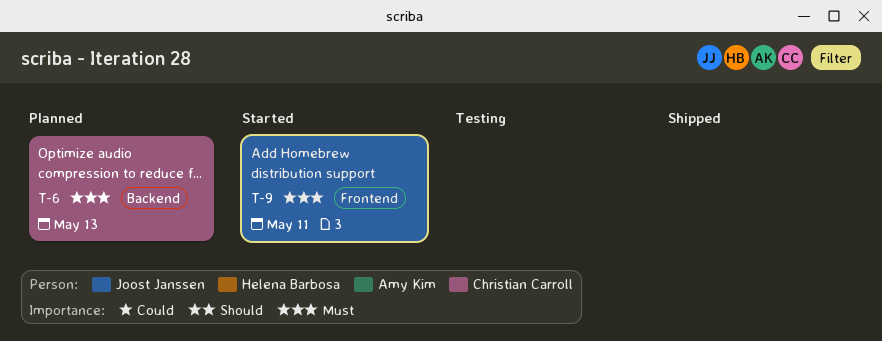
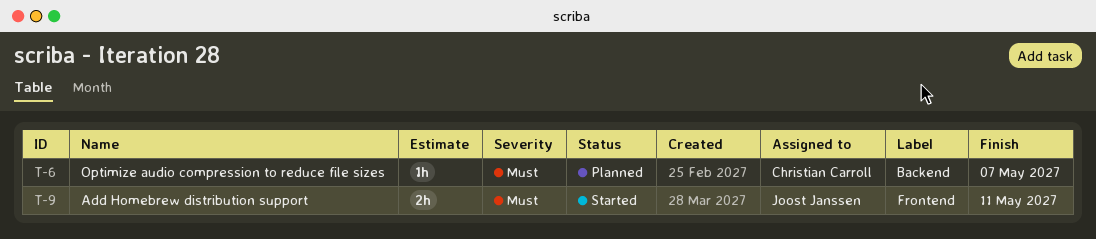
T-6, due: May 13 -> May 7

